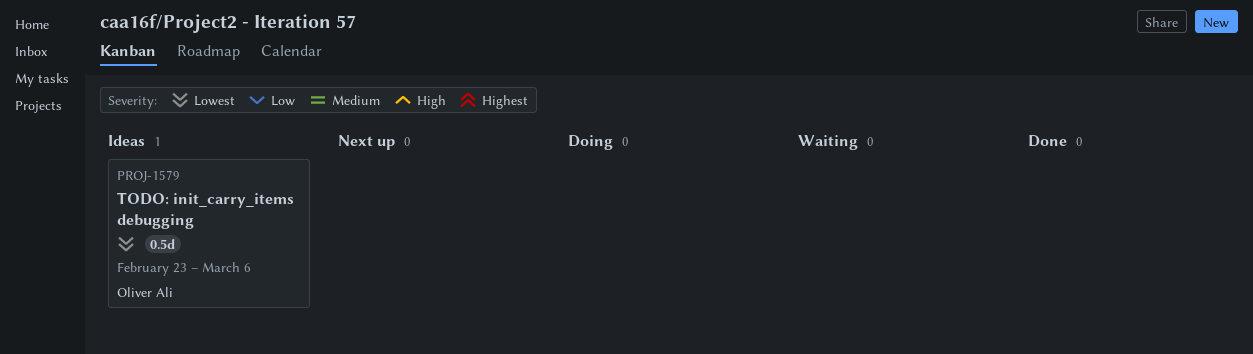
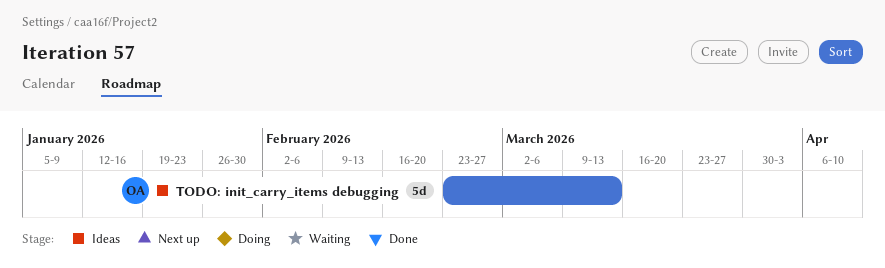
TODO: init_carry_items debugging, estimate: 0.5d -> 5d
TODO: init_carry_items debugging, due: Mar 6 -> Mar 13

